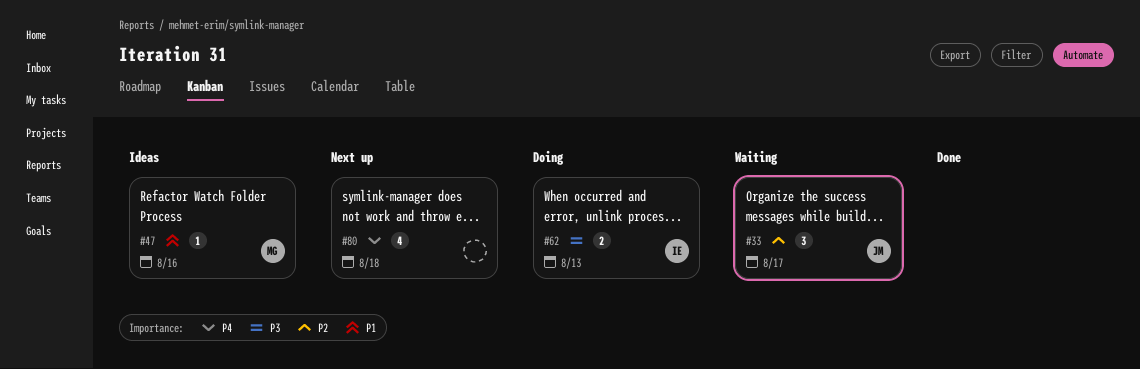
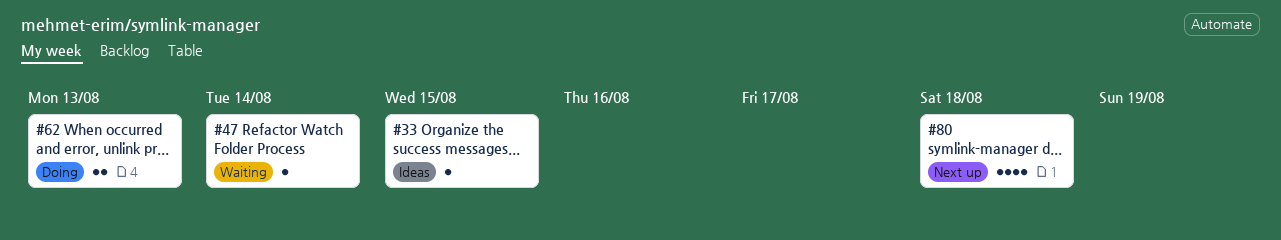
#33, status: Waiting -> Ideas
#33, estimate: 3 -> 1
#33, due: Aug 17 -> Aug 15
#47, status: Ideas -> Waiting
#47, due: Aug 16 -> Aug 14

